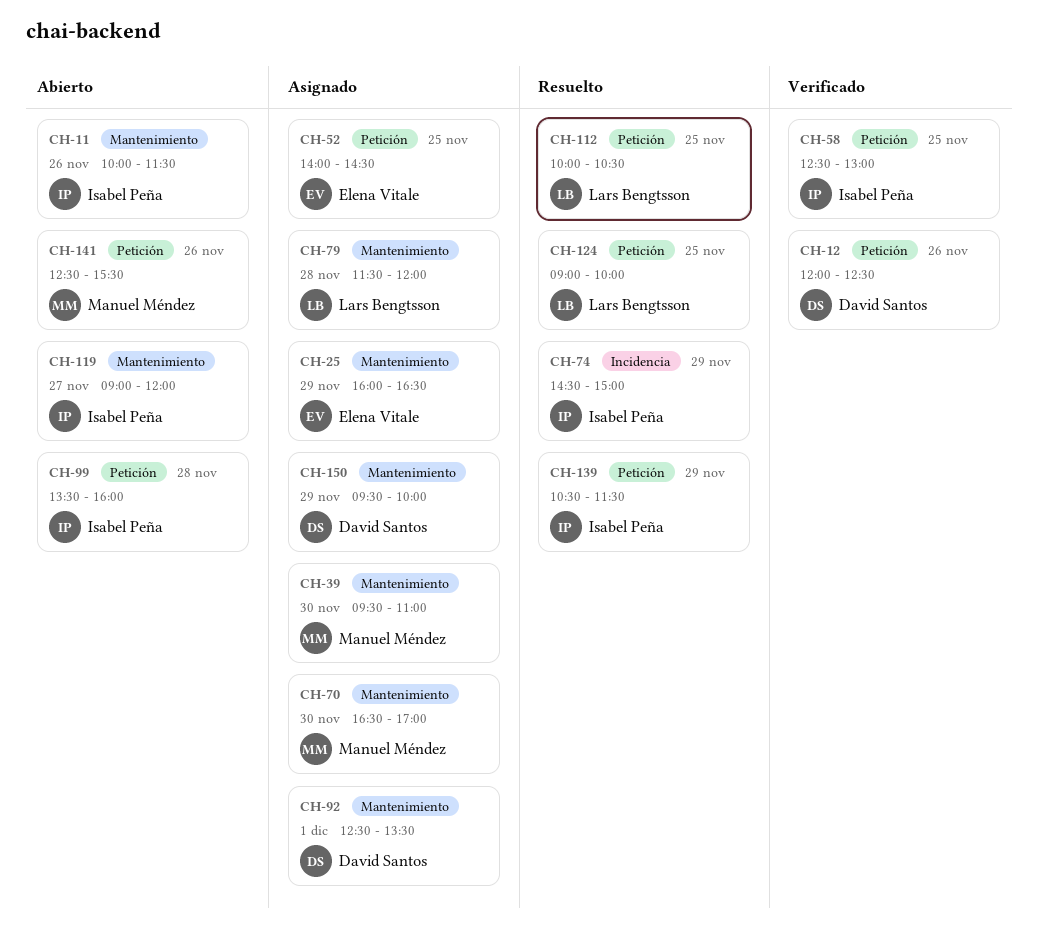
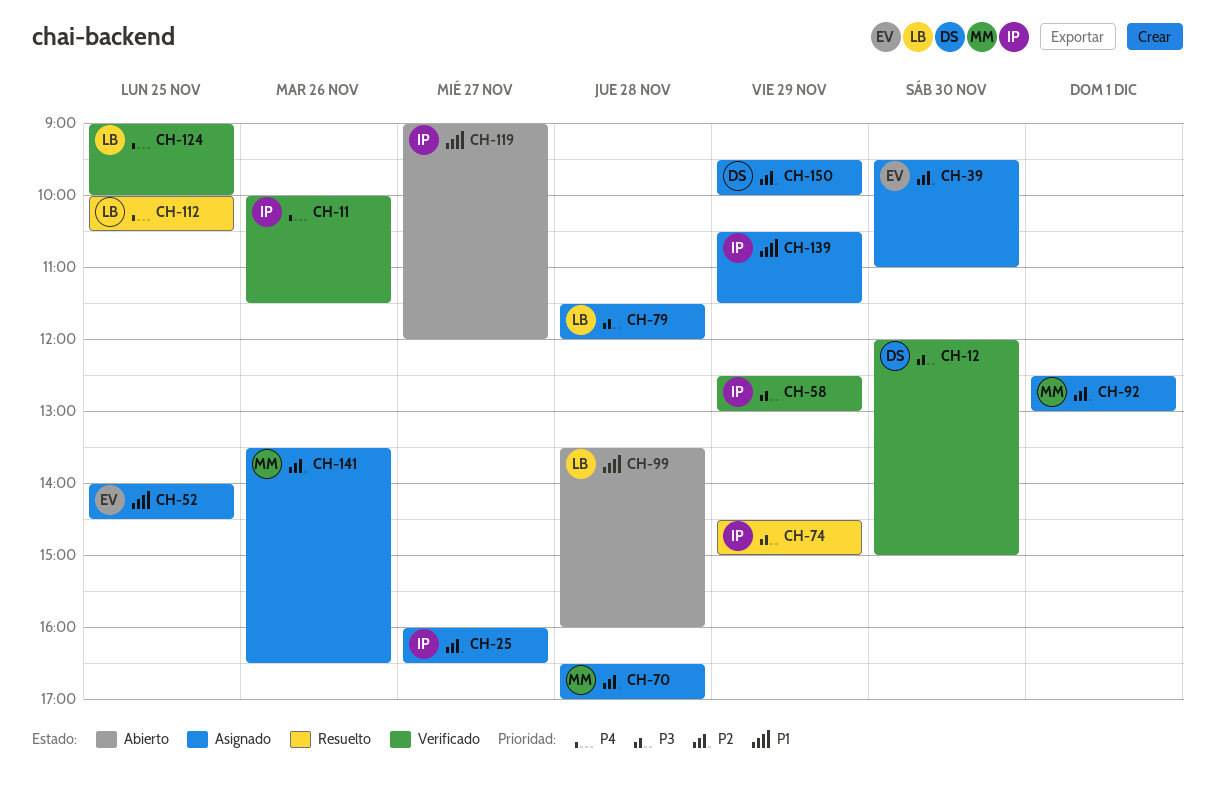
CH-11, status: Abierto -> Verificado
CH-12, day: Nov 26 -> Nov 30
CH-12, ends: 12:30 -> 15:00
CH-25, owner: Elena Vitale -> Isabel Peña
CH-25, day: Nov 29 -> Nov 27
CH-39, owner: Manuel Méndez -> Elena Vitale
CH-58, day: Nov 25 -> Nov 29
CH-70, day: Nov 30 -> Nov 28
CH-92, owner: David Santos -> Manuel Méndez
CH-92, ends: 13:30 -> 13:00
CH-99, owner: Isabel Peña -> Lars Bengtsson
CH-124, status: Resuelto -> Verificado
CH-139, status: Resuelto -> Asignado
CH-141, status: Abierto -> Asignado
CH-141, begins: 12:30 -> 13:30
CH-141, ends: 15:30 -> 16:30

